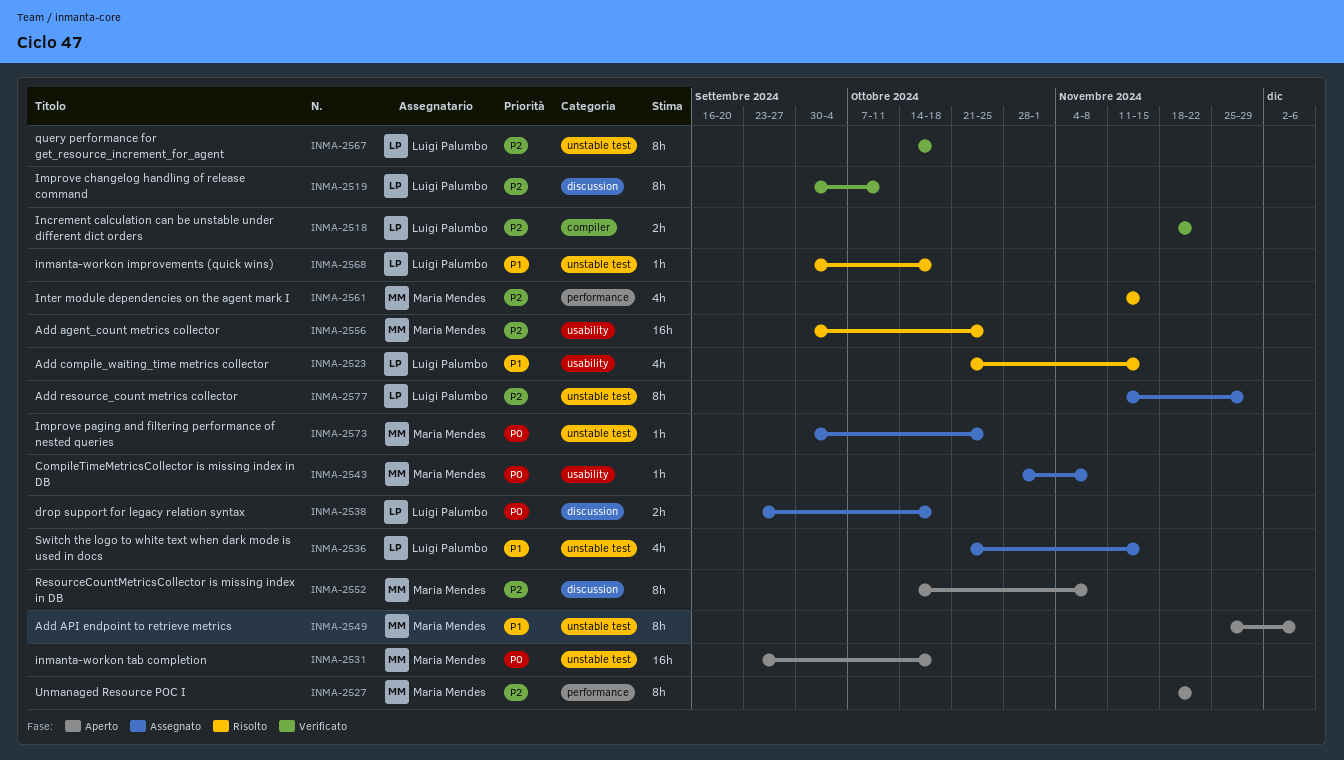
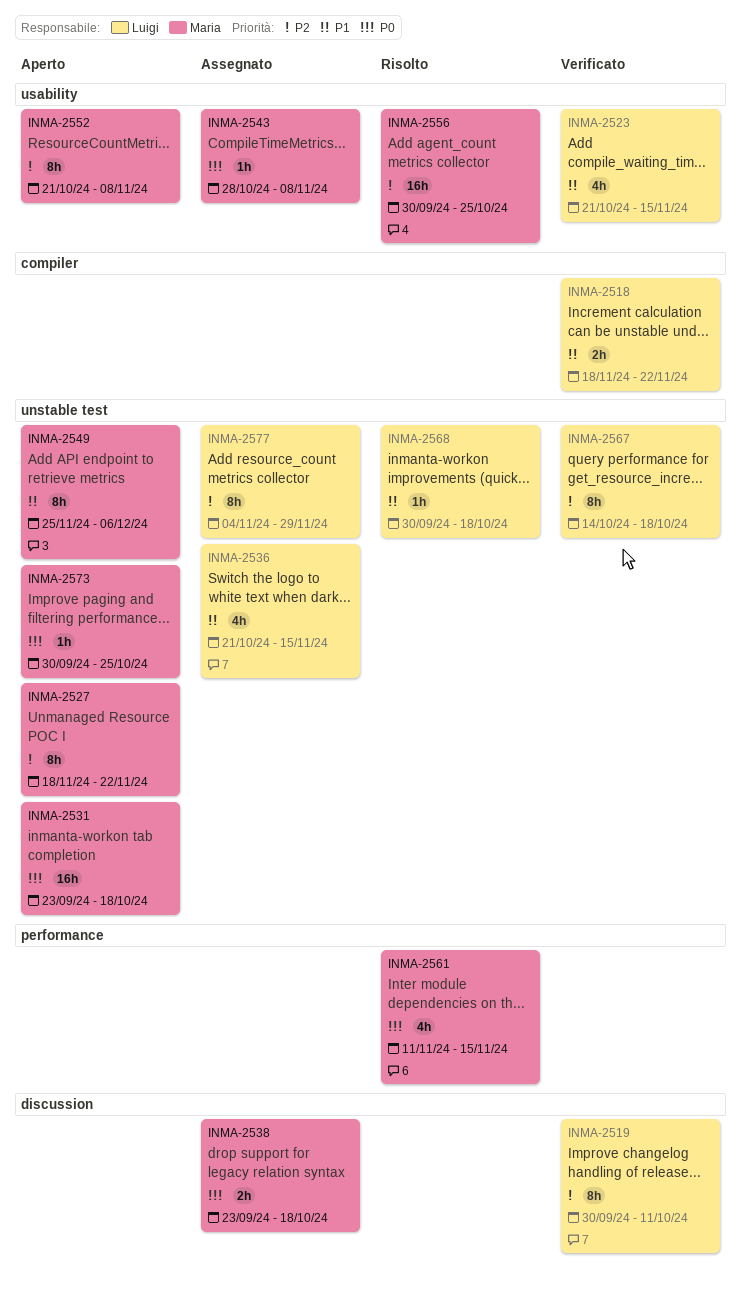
INMA-2518, priority: P2 -> P1
INMA-2523, status: Risolto -> Verificato
INMA-2527, label: performance -> unstable test
INMA-2538, owner: Luigi Palumbo -> Maria Mendes
INMA-2552, label: discussion -> usability
INMA-2552, start: Oct 14 -> Oct 21
INMA-2561, priority: P2 -> P0
INMA-2573, status: Assegnato -> Aperto
INMA-2577, start: Nov 11 -> Nov 4

